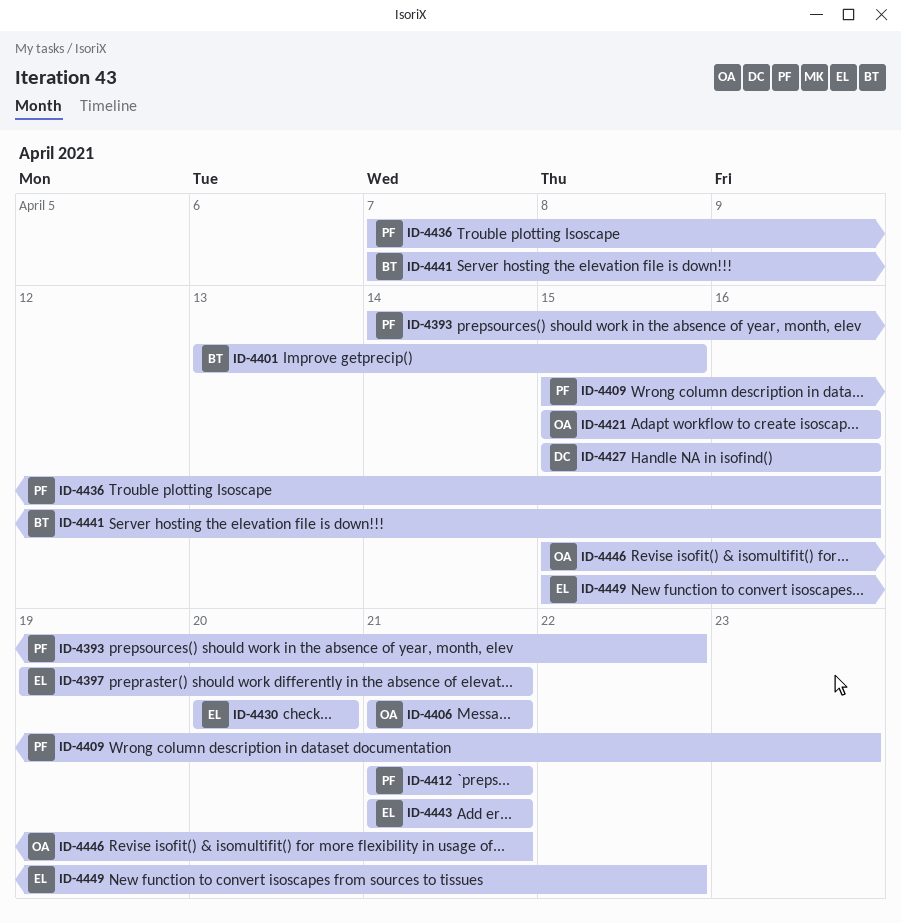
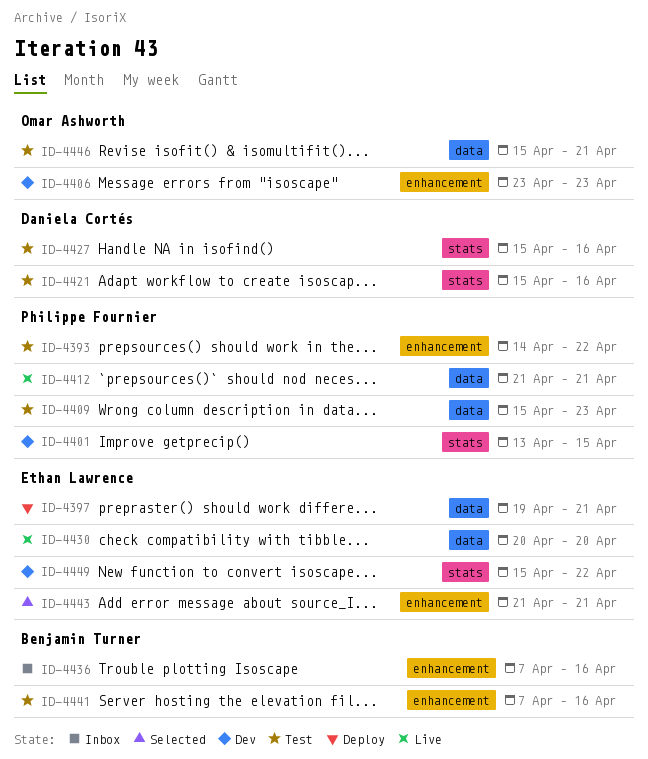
ID-4401, owner: Benjamin Turner -> Philippe Fournier
ID-4406, start: Apr 21 -> Apr 23
ID-4406, due: Apr 21 -> Apr 23
ID-4421, owner: Omar Ashworth -> Daniela Cortés
ID-4436, owner: Philippe Fournier -> Benjamin Turner

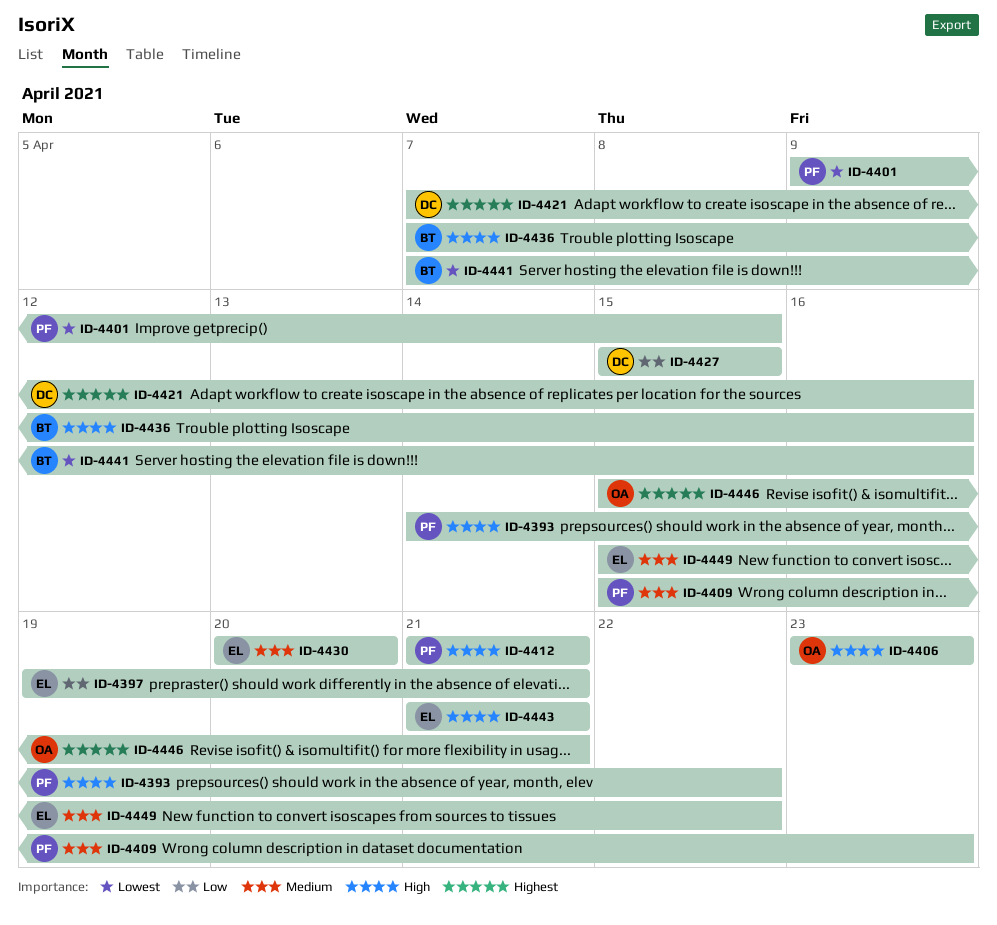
ID-4401, start: Apr 13 -> Apr 9
ID-4421, start: Apr 15 -> Apr 7
ID-4427, due: Apr 16 -> Apr 15

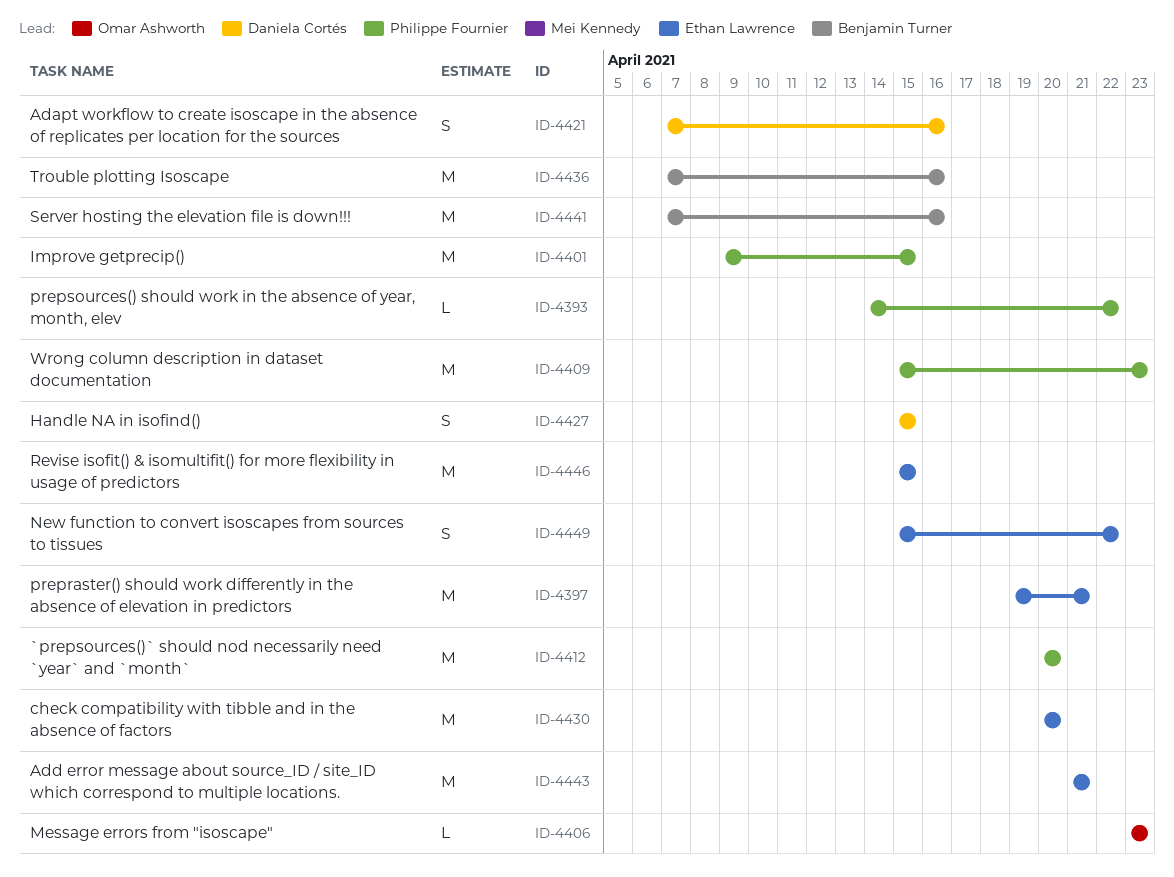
ID-4412, start: Apr 21 -> Apr 20
ID-4412, due: Apr 21 -> Apr 20
ID-4446, owner: Omar Ashworth -> Ethan Lawrence
ID-4446, due: Apr 21 -> Apr 15

